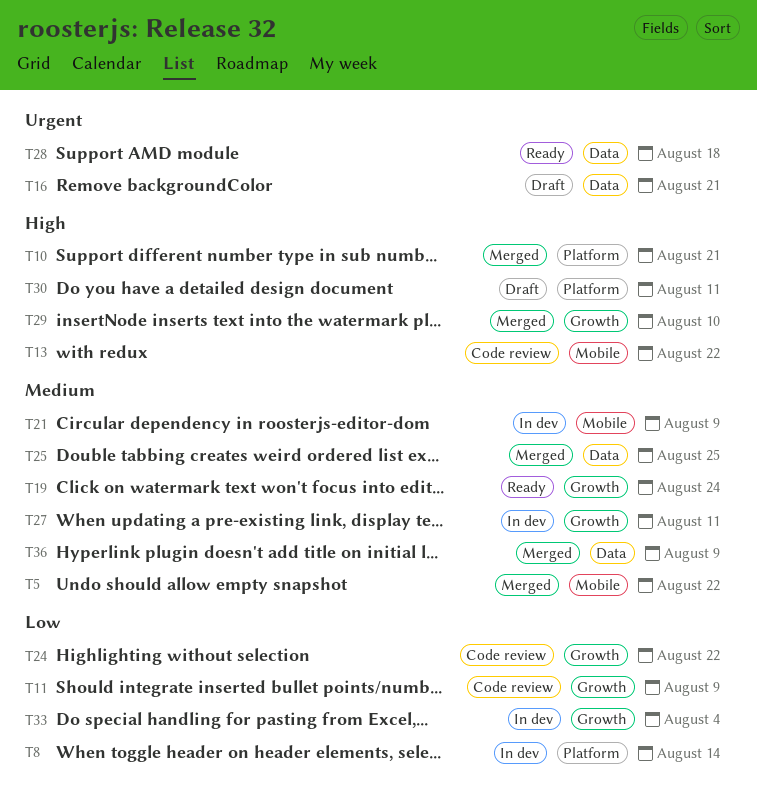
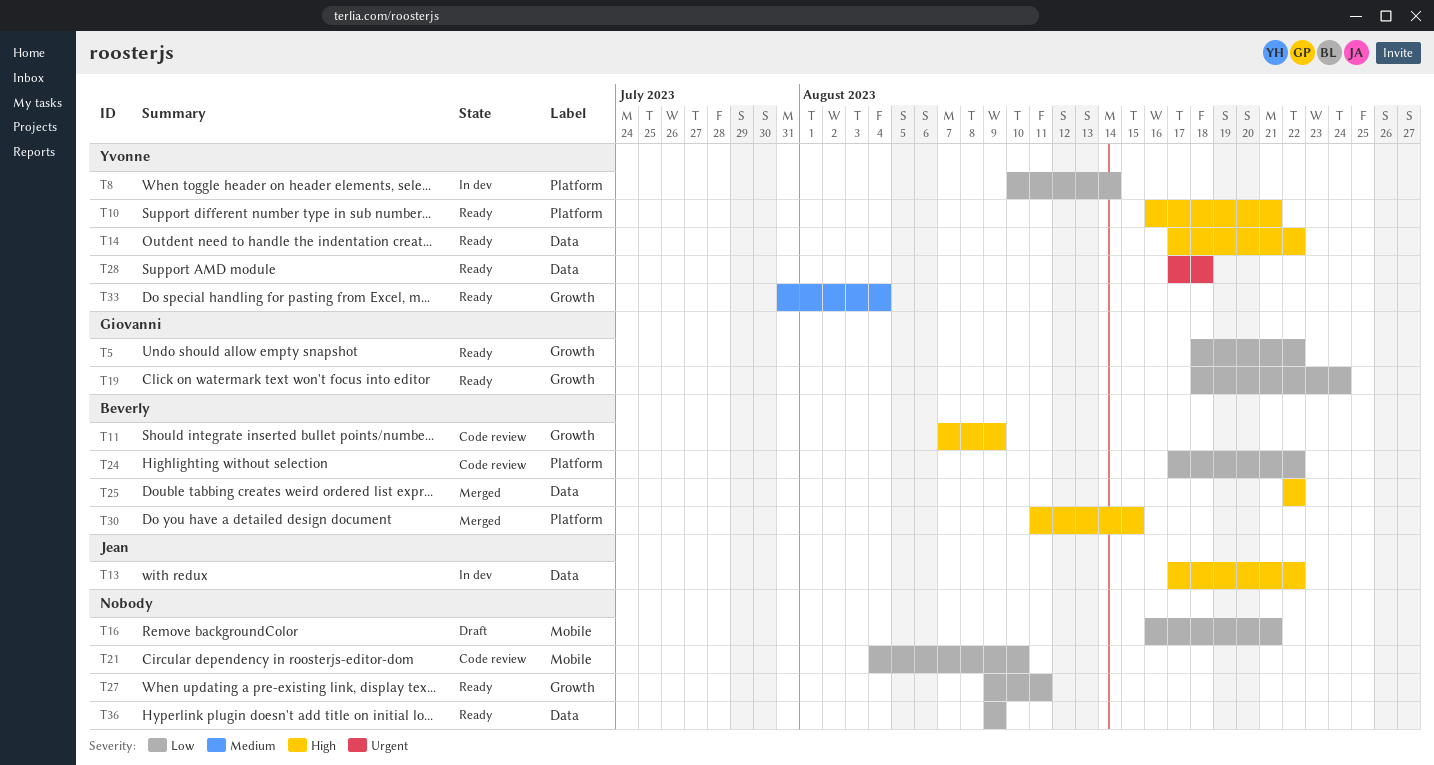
T5, status: Merged -> Ready
T5, priority: Medium -> Low
T5, label: Mobile -> Growth
T10, status: Merged -> Ready
T11, priority: Low -> High
T13, status: Code review -> In dev
T13, label: Mobile -> Data
T14: none -> present
T16, priority: Urgent -> Low
T16, label: Data -> Mobile
T19, priority: Medium -> Low
T21, status: In dev -> Code review
T21, priority: Medium -> Low
T21, due: Aug 9 -> Aug 10
T24, label: Growth -> Platform
T25, priority: Medium -> High
T25, due: Aug 25 -> Aug 22
T27, status: In dev -> Ready
T27, priority: Medium -> Low
T29: present -> none
T30, status: Draft -> Merged
T30, due: Aug 11 -> Aug 15
T33, status: In dev -> Ready
T33, priority: Low -> Medium
T36, status: Merged -> Ready
T36, priority: Medium -> Low

